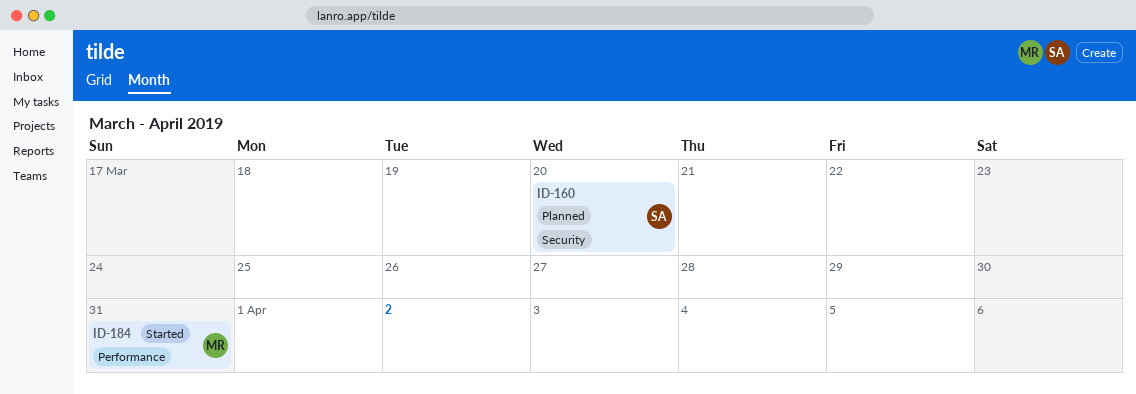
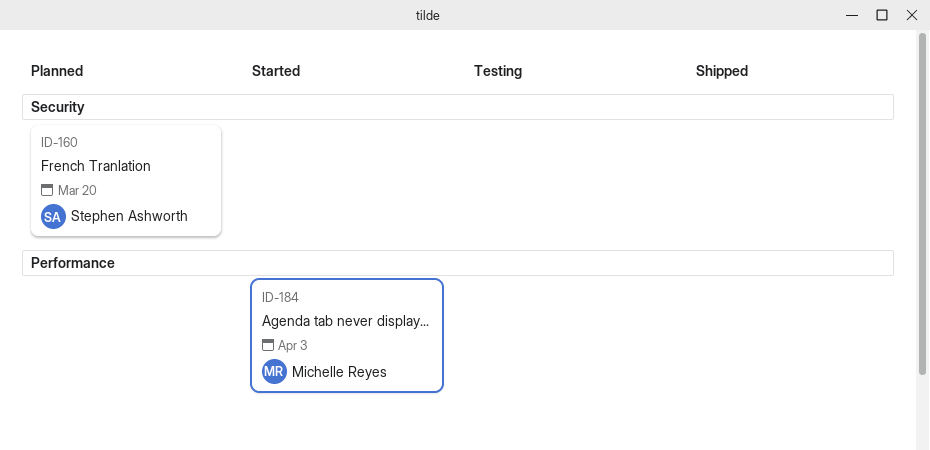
ID-184, due: Mar 31 -> Apr 3

